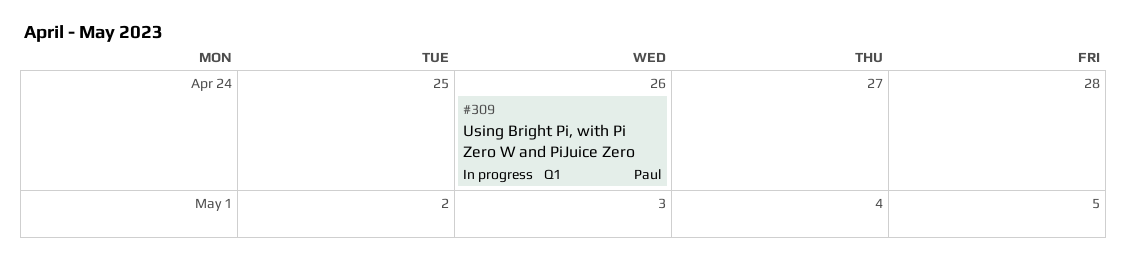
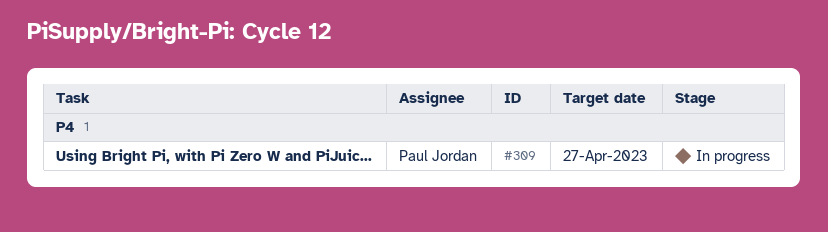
#309, due: Apr 26 -> Apr 27

